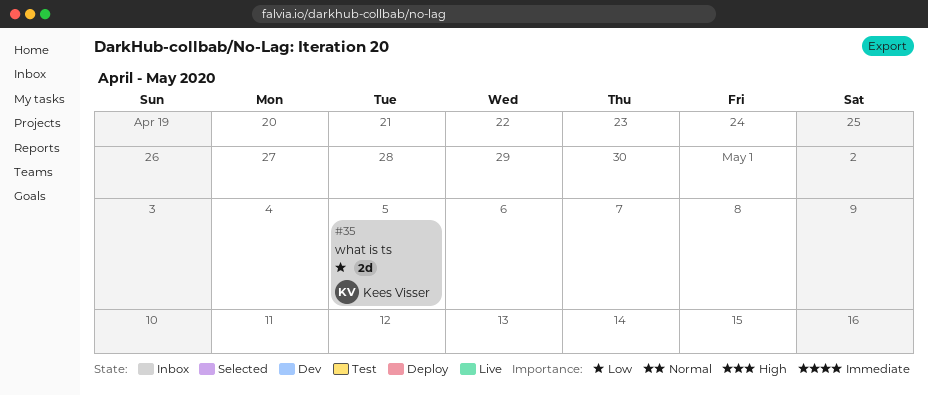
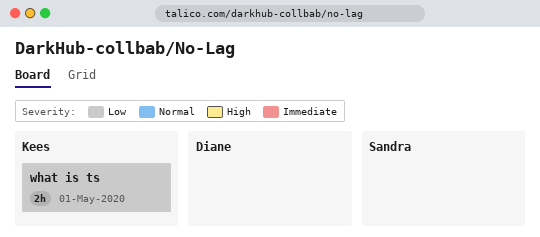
what is ts, estimate: 2d -> 2h
what is ts, due: May 5 -> May 1

